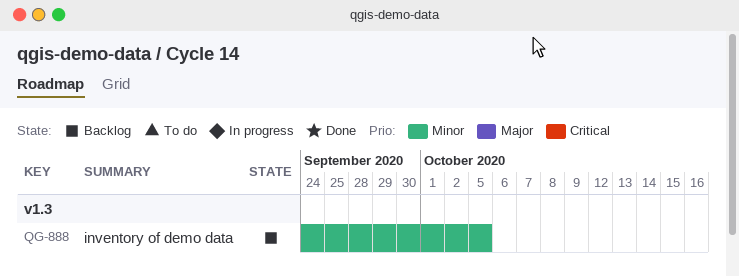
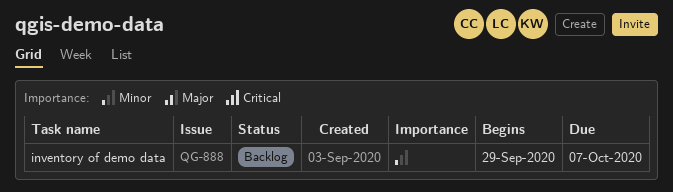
QG-888, start: Sep 24 -> Sep 29
QG-888, due: Oct 5 -> Oct 7

